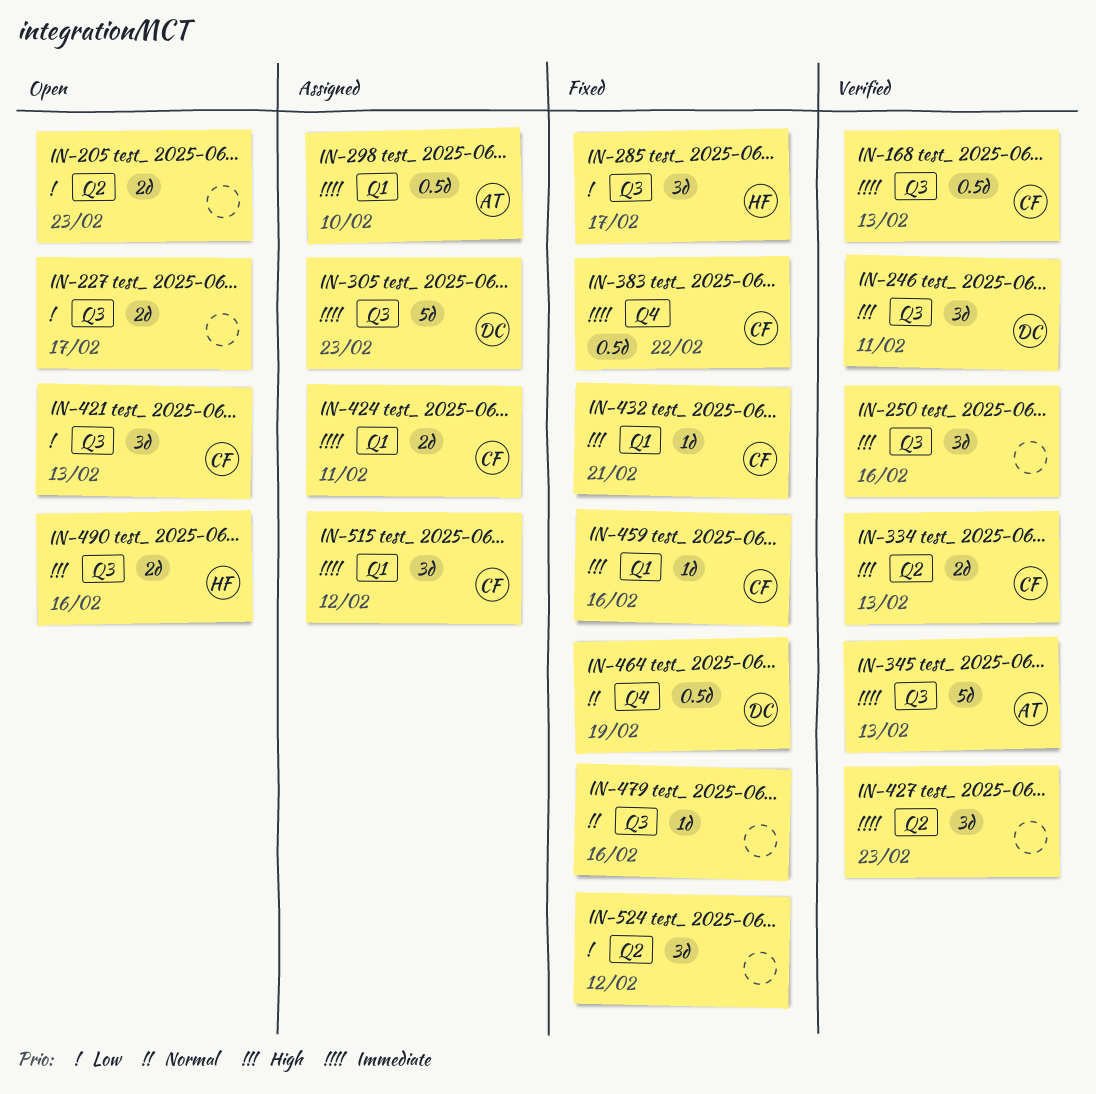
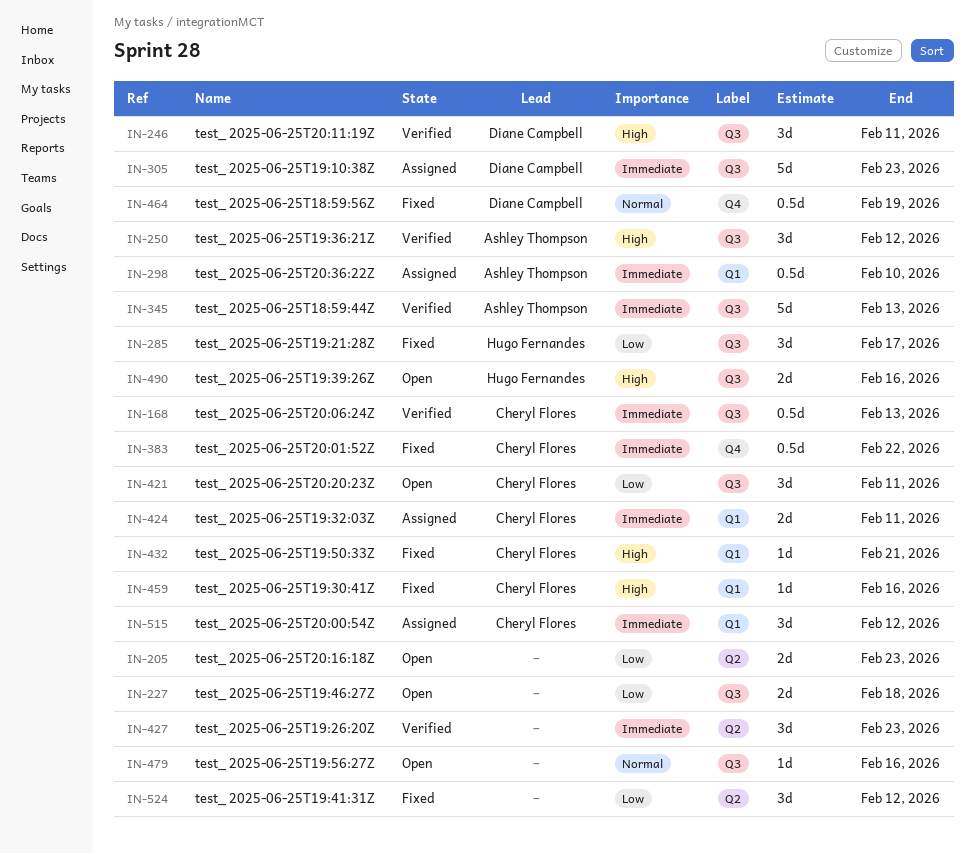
IN-227, due: Feb 17 -> Feb 18
IN-250, owner: none -> Ashley Thompson
IN-250, due: Feb 16 -> Feb 12
IN-334: present -> none
IN-421, due: Feb 13 -> Feb 11
IN-479, status: Fixed -> Open

